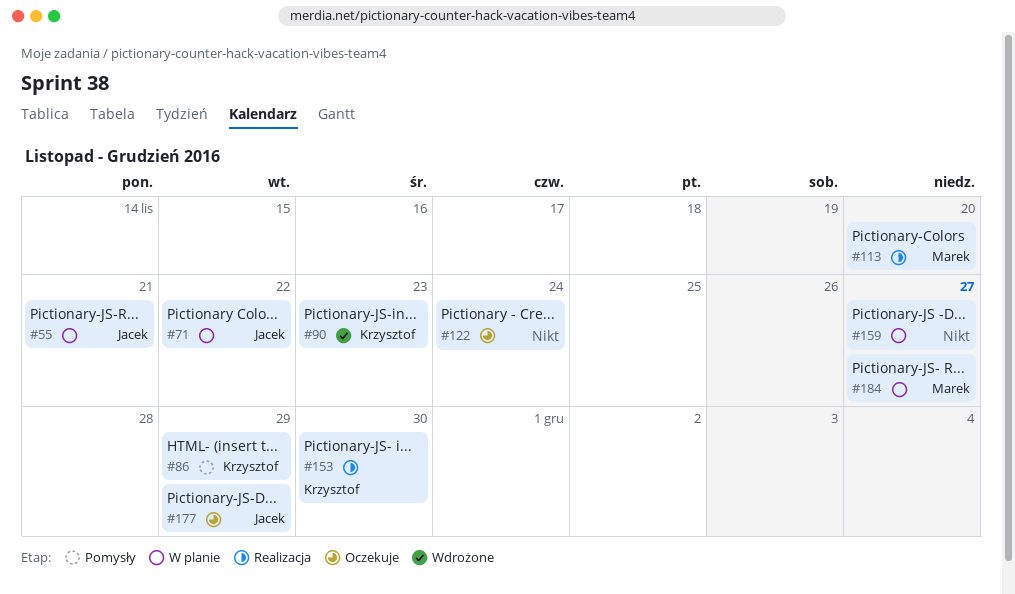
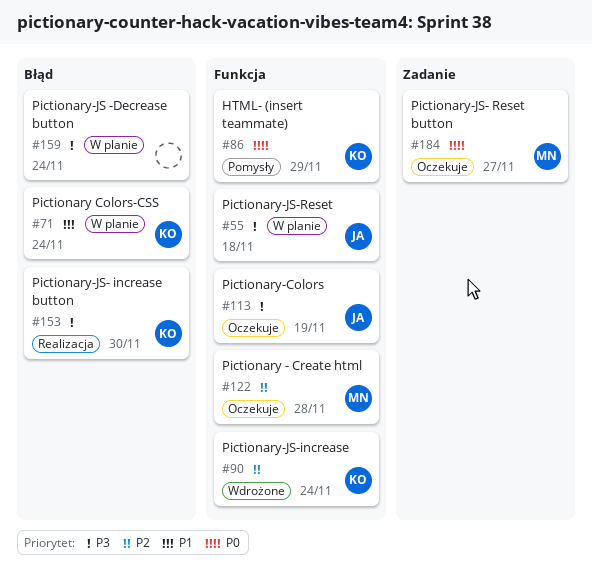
#55, due: Nov 21 -> Nov 18
#71, owner: Jacek -> Krzysztof
#71, due: Nov 22 -> Nov 24
#90, due: Nov 23 -> Nov 24
#113, status: Realizacja -> Oczekuje
#113, owner: Marek -> Jacek
#113, due: Nov 20 -> Nov 19
#122, owner: none -> Marek
#122, due: Nov 24 -> Nov 28
#159, due: Nov 27 -> Nov 24
#177: present -> none
#184, status: W planie -> Oczekuje

